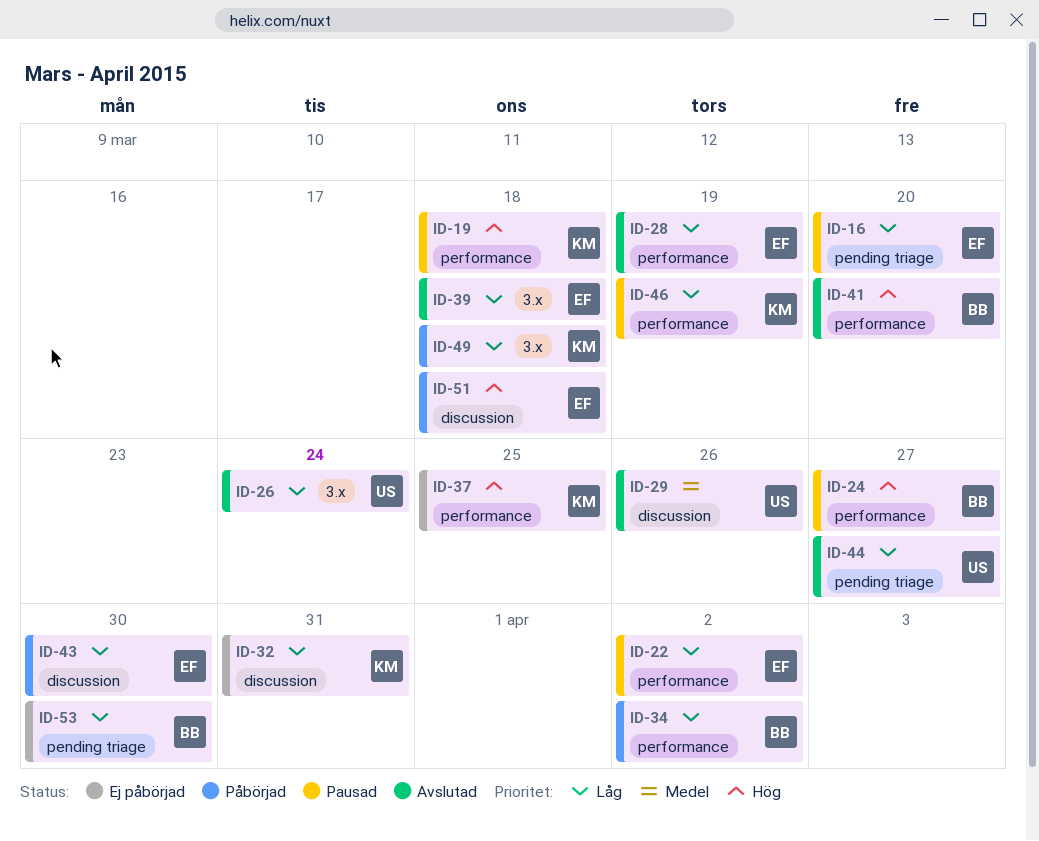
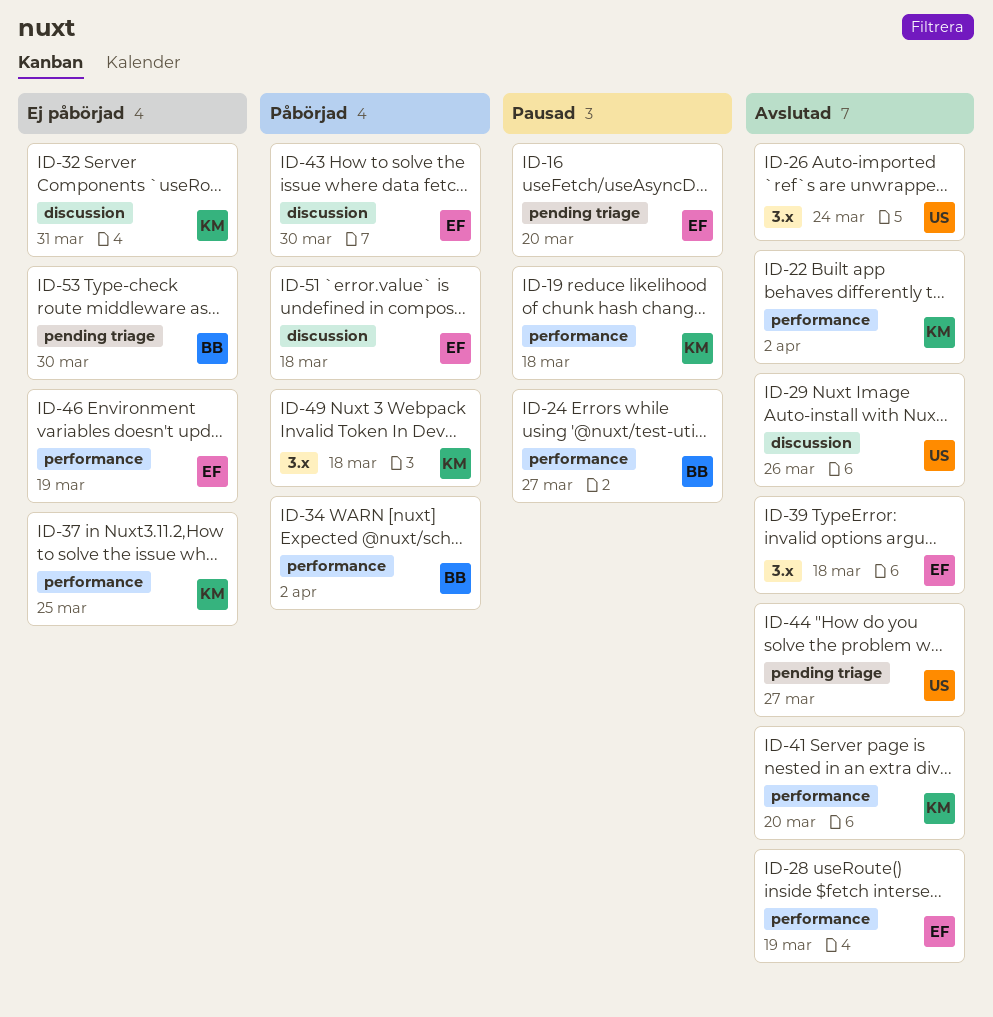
ID-22, status: Pausad -> Avslutad
ID-22, owner: EF -> KM
ID-41, owner: BB -> KM
ID-46, status: Pausad -> Ej påbörjad
ID-46, owner: KM -> EF

